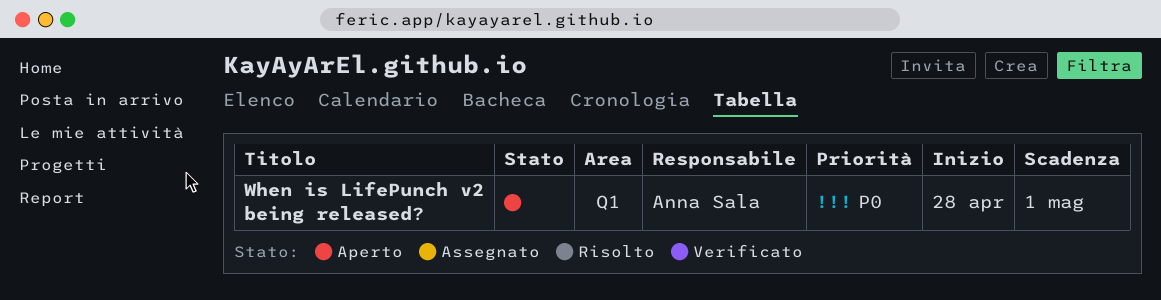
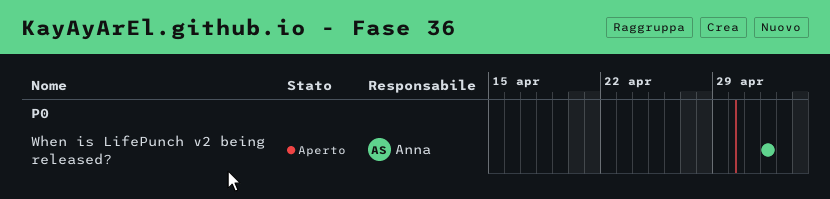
When is LifePunch v2 being released?, start: Apr 28 -> May 2
When is LifePunch v2 being released?, due: May 1 -> May 2

